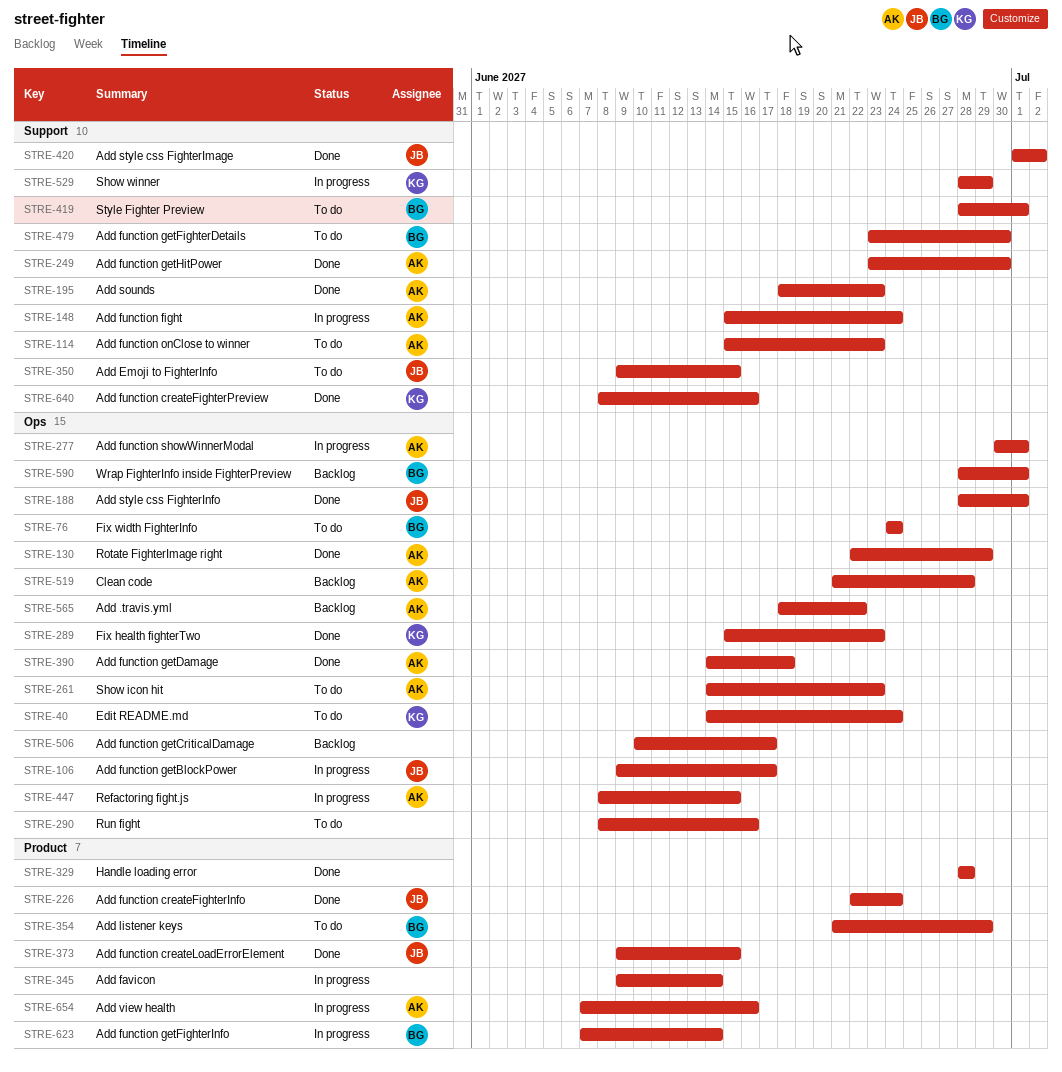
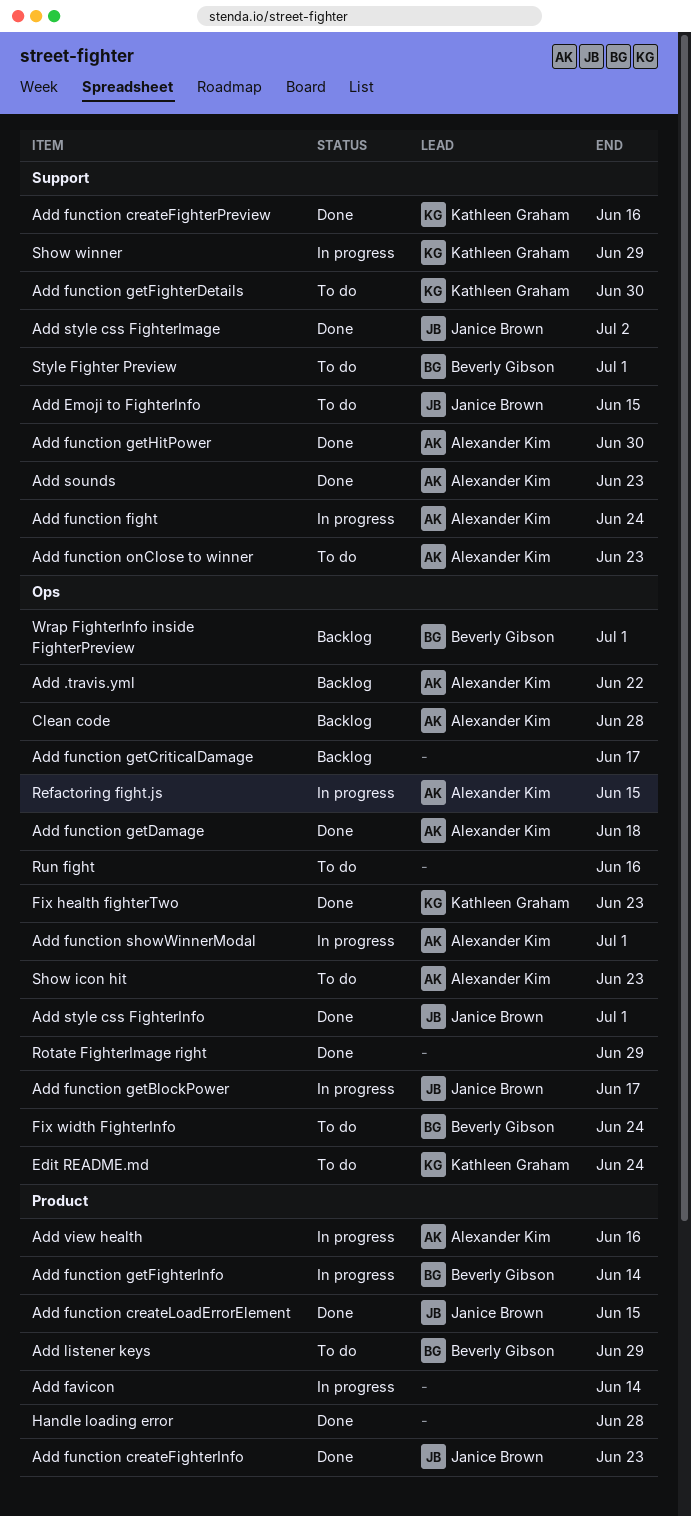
Add function createFighterInfo, due: Jun 24 -> Jun 23
Add function getFighterDetails, owner: Beverly Gibson -> Kathleen Graham
Rotate FighterImage right, owner: Alexander Kim -> none

